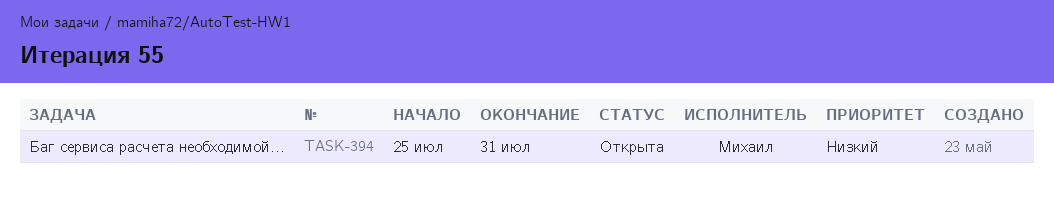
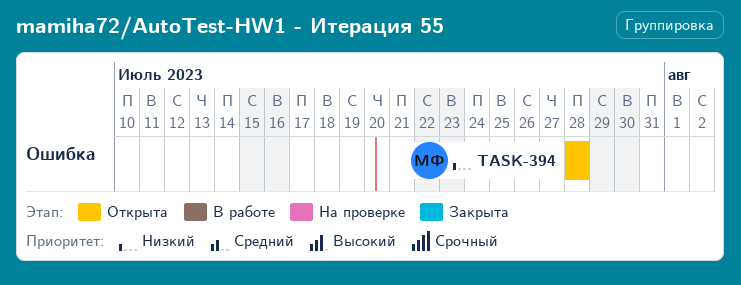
TASK-394, start: Jul 25 -> Jul 28
TASK-394, due: Jul 31 -> Jul 28

